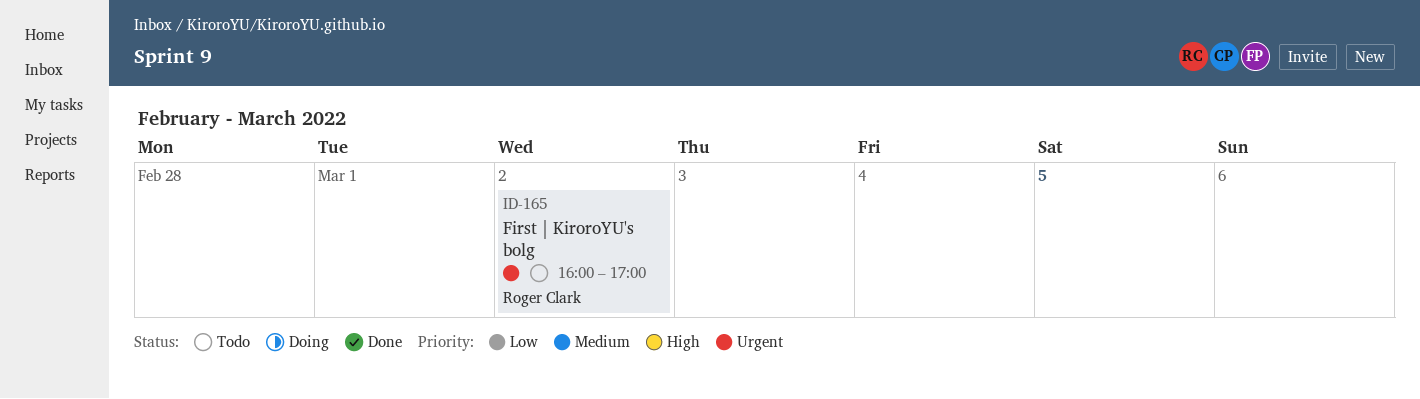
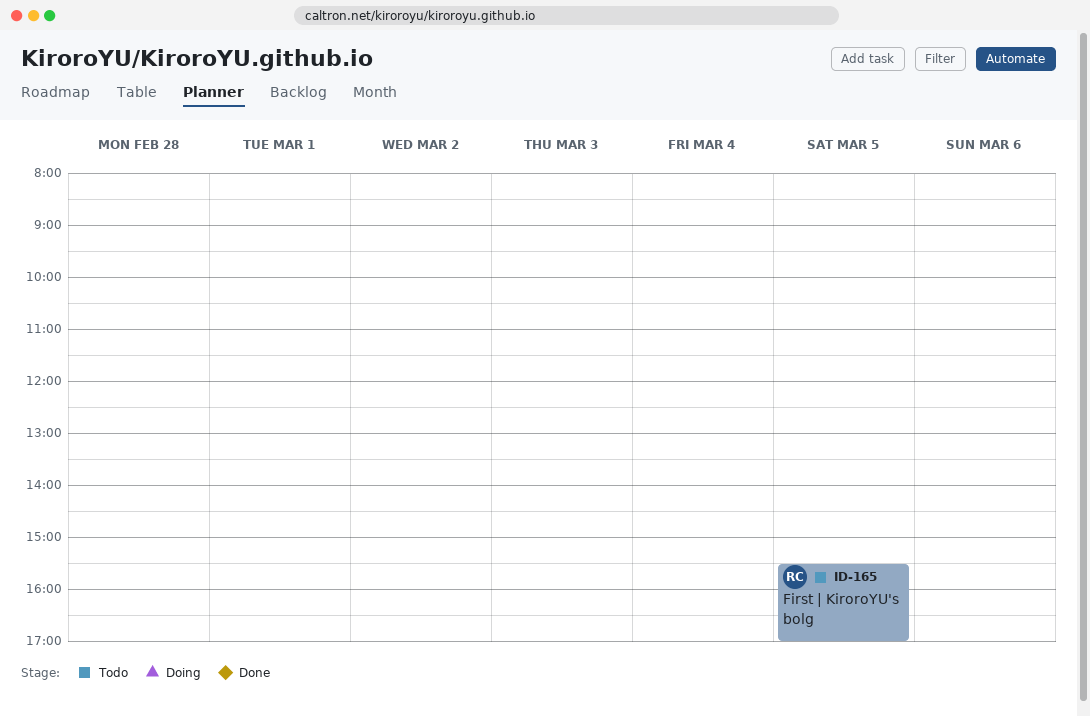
ID-165, day: Mar 2 -> Mar 5
ID-165, begins: 16:00 -> 15:30

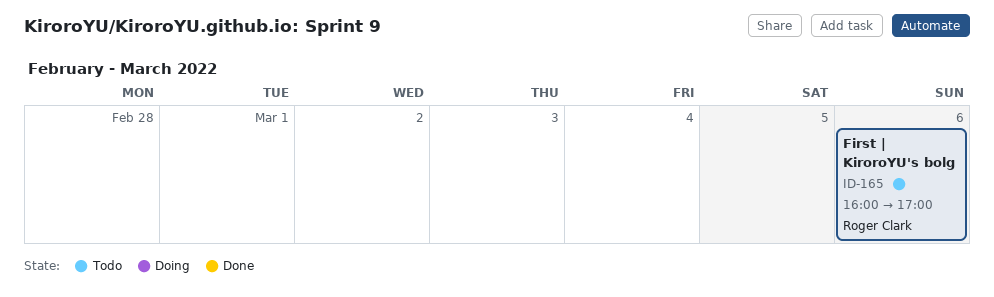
ID-165, day: Mar 5 -> Mar 6
ID-165, begins: 15:30 -> 16:00

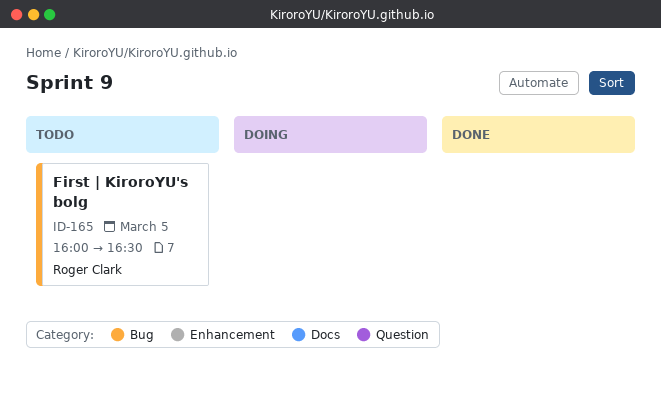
ID-165, day: Mar 6 -> Mar 5
ID-165, ends: 17:00 -> 16:30

